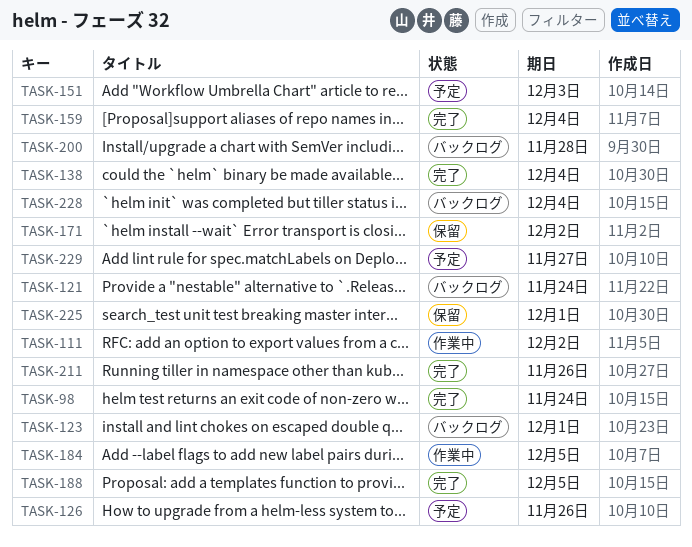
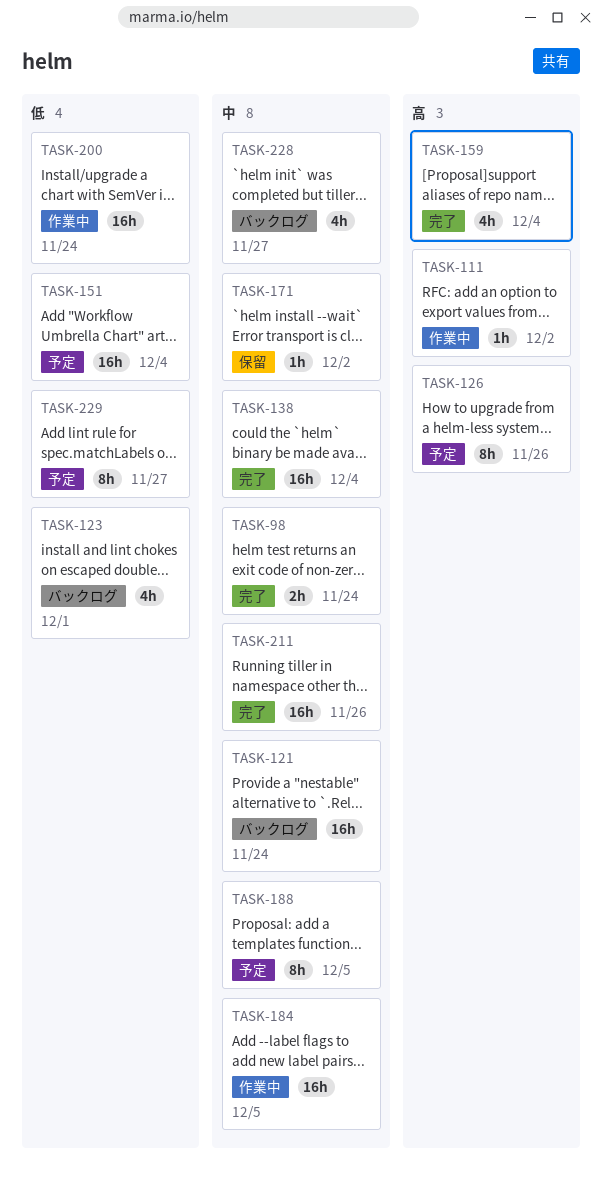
TASK-151, due: Dec 3 -> Dec 4
TASK-188, status: 完了 -> 予定
TASK-200, status: バックログ -> 作業中
TASK-200, due: Nov 28 -> Nov 24
TASK-225: present -> none
TASK-228, due: Dec 4 -> Nov 27

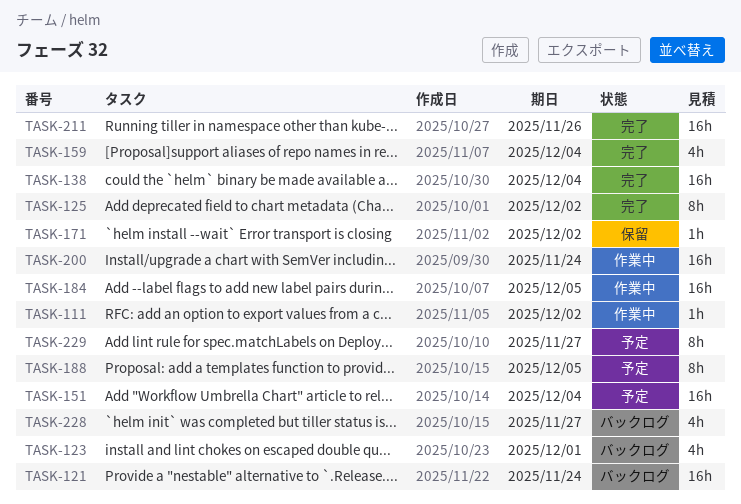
TASK-98: present -> none
TASK-125: none -> present
TASK-126: present -> none

